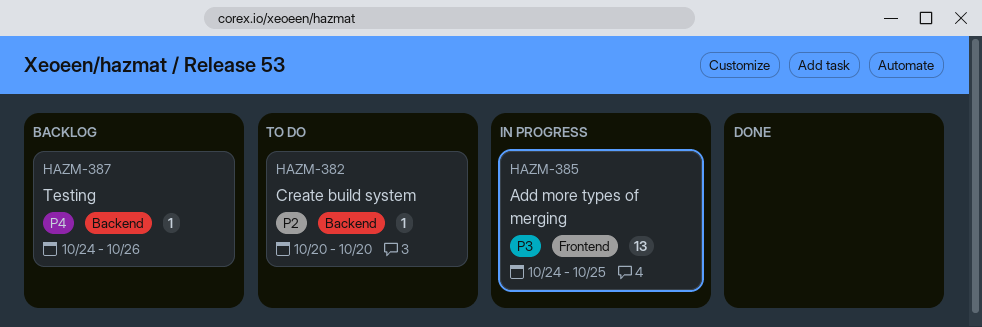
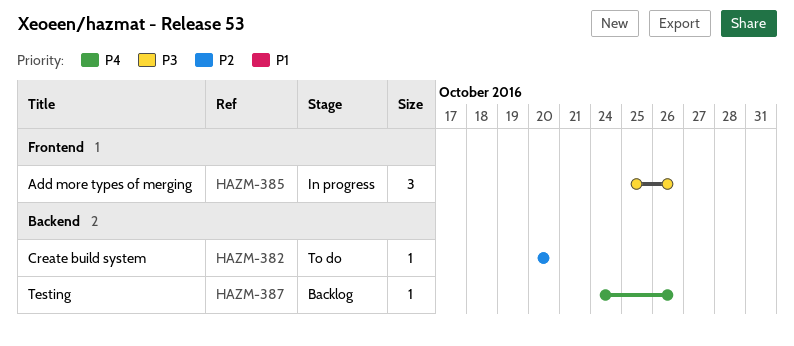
HAZM-385, estimate: 13 -> 3
HAZM-385, start: Oct 24 -> Oct 25
HAZM-385, due: Oct 25 -> Oct 26

